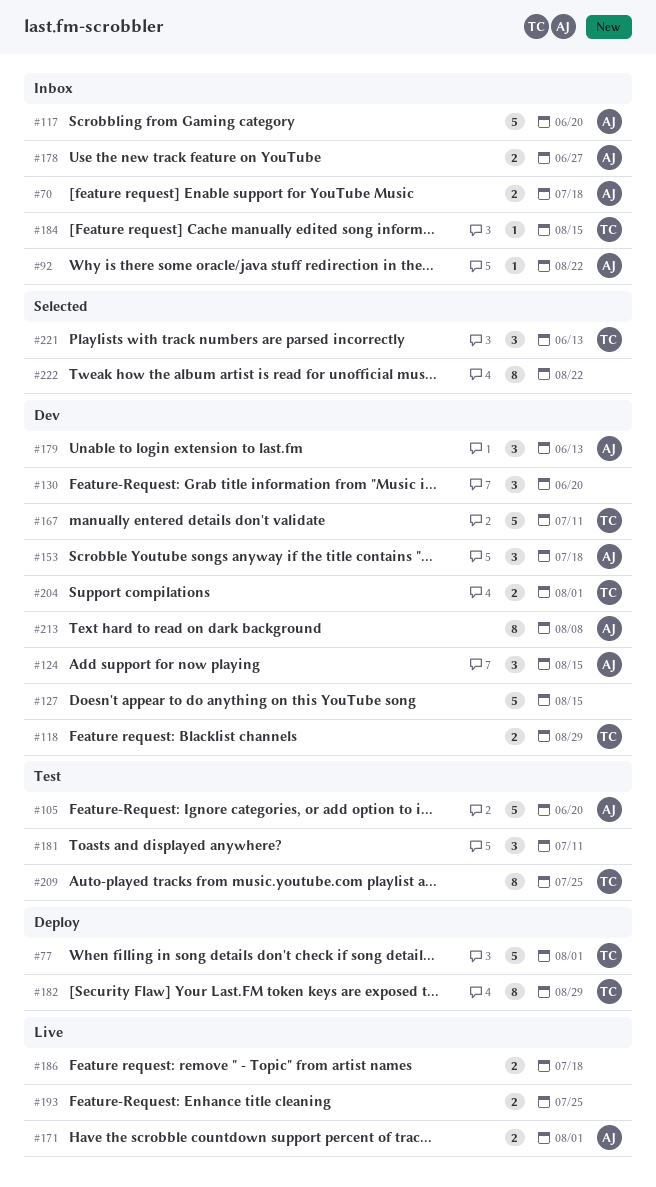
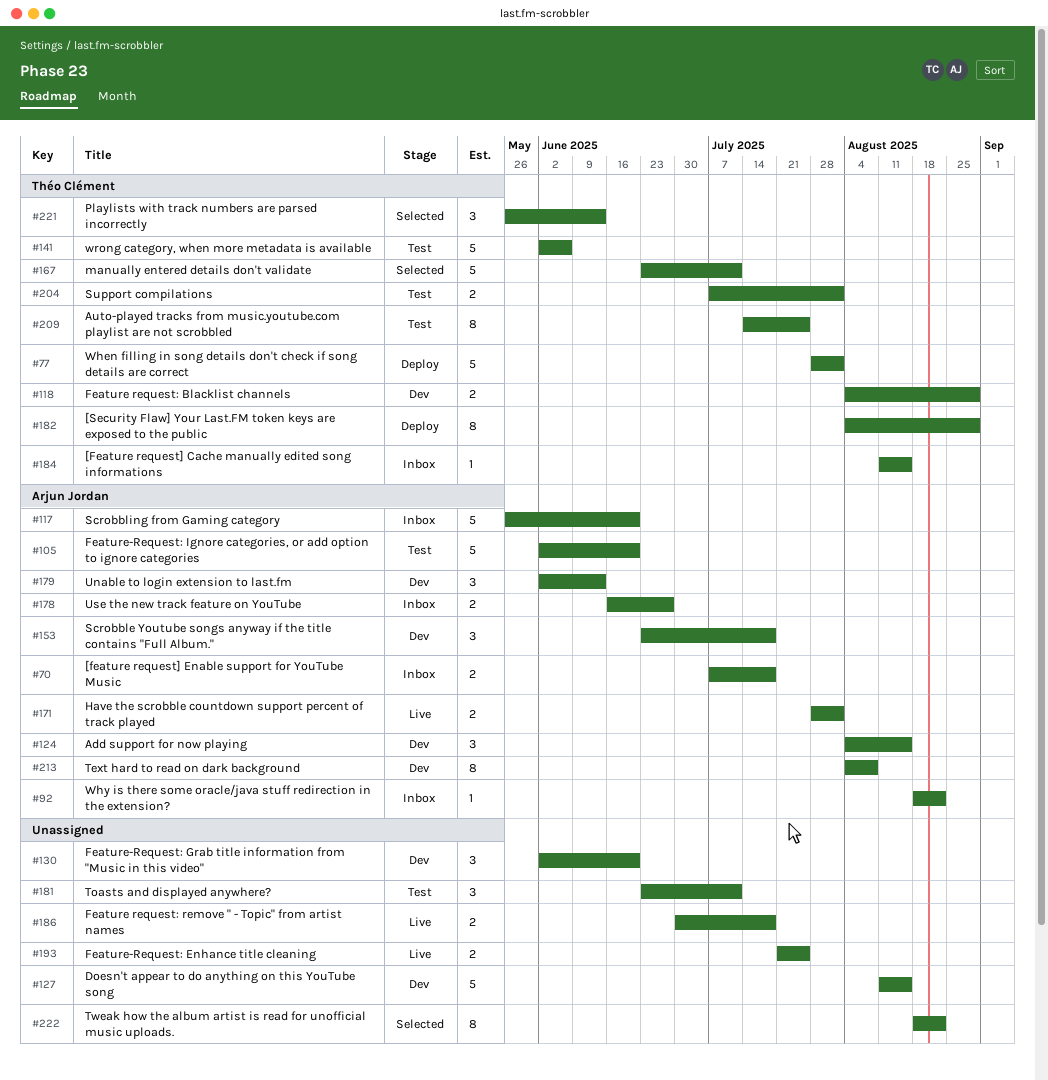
#141: none -> present
#167, status: Dev -> Selected
#204, status: Dev -> Test

